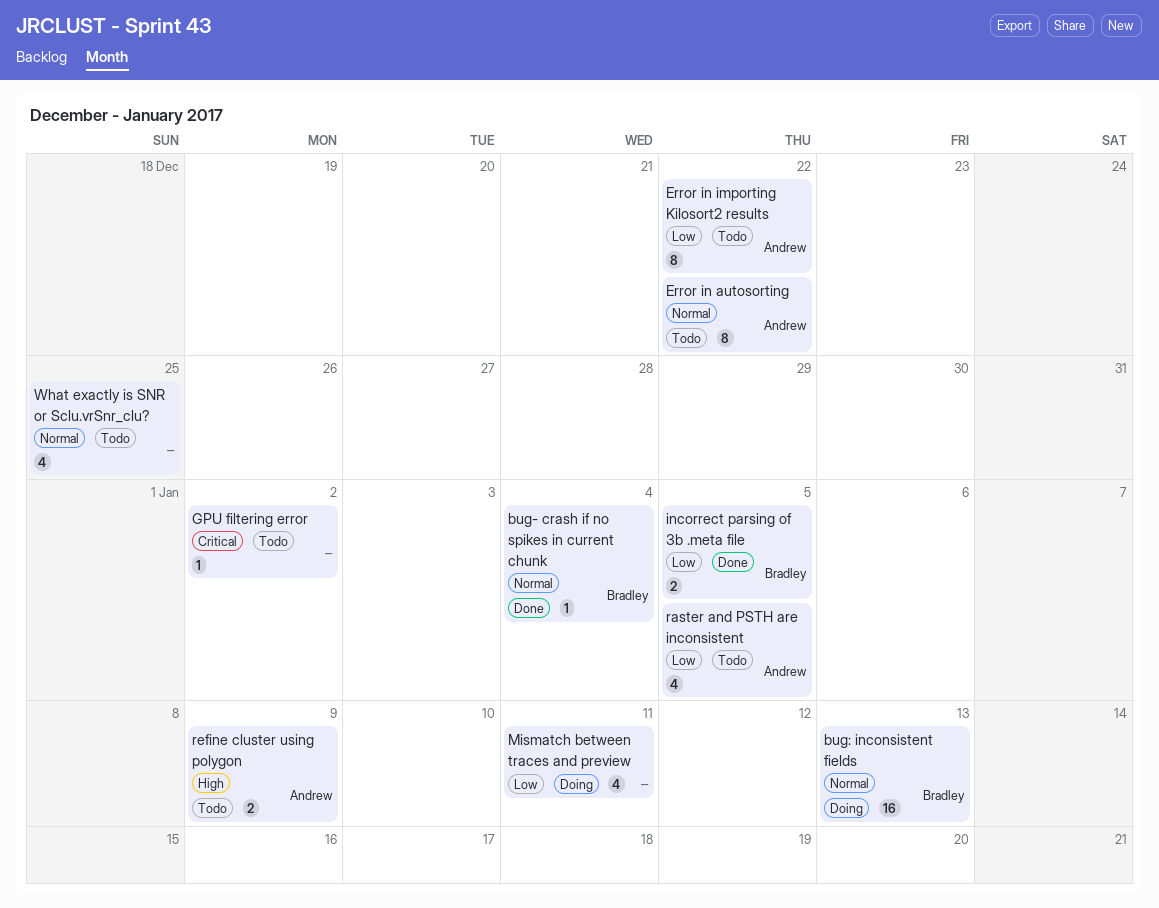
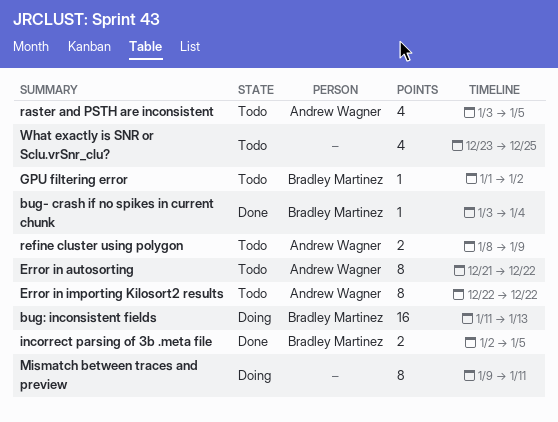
GPU filtering error, owner: none -> Bradley Martinez
Mismatch between traces and preview, estimate: 4 -> 8

